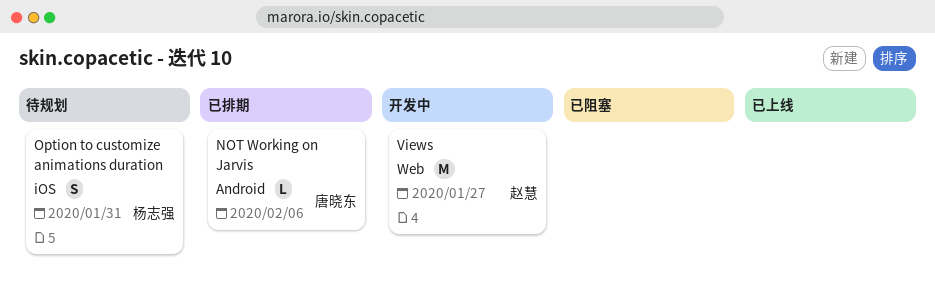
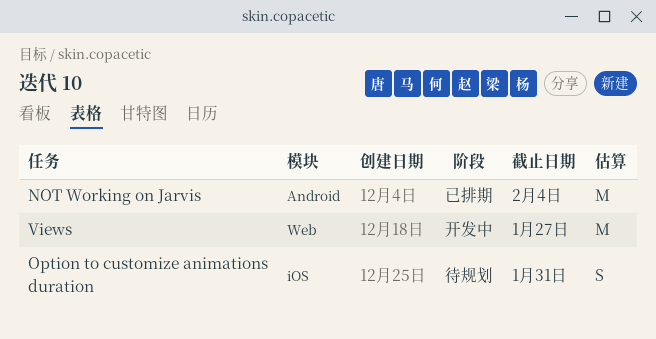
NOT Working on Jarvis, estimate: L -> M
NOT Working on Jarvis, due: Feb 6 -> Feb 4

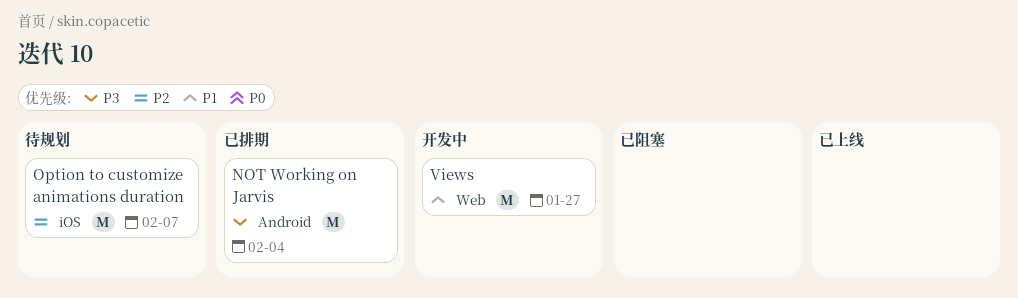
Option to customize animations duration, estimate: S -> M
Option to customize animations duration, due: Jan 31 -> Feb 7

